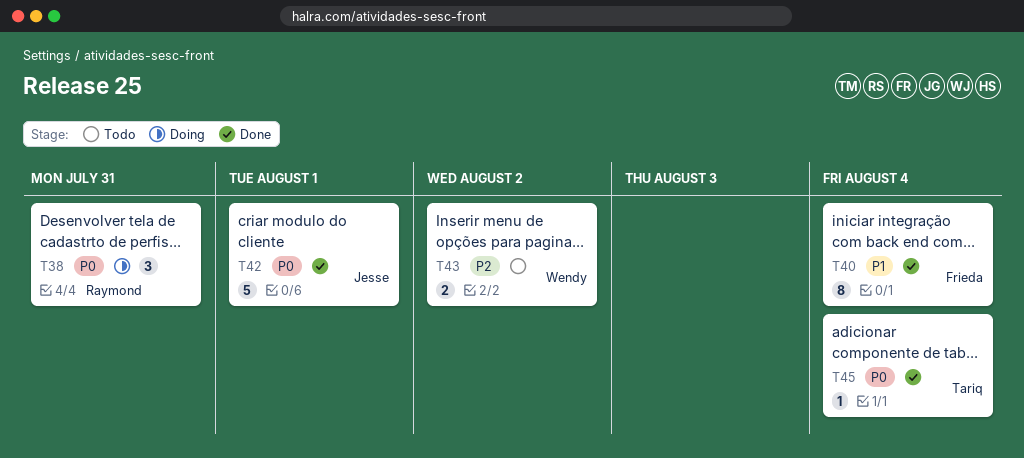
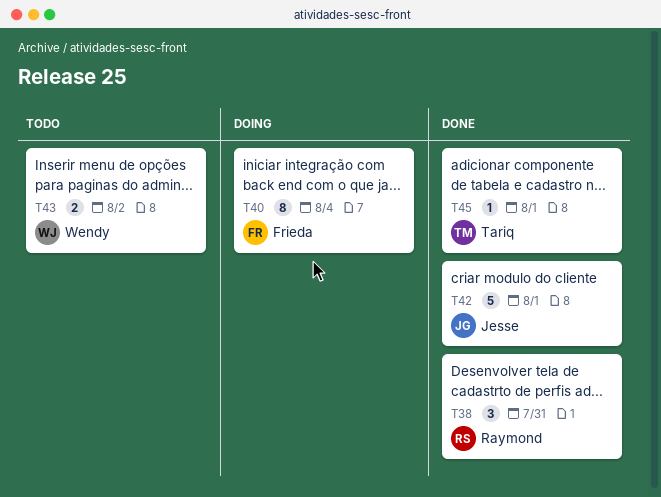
T38, status: Doing -> Done
T40, status: Done -> Doing
T45, due: Aug 4 -> Aug 1

